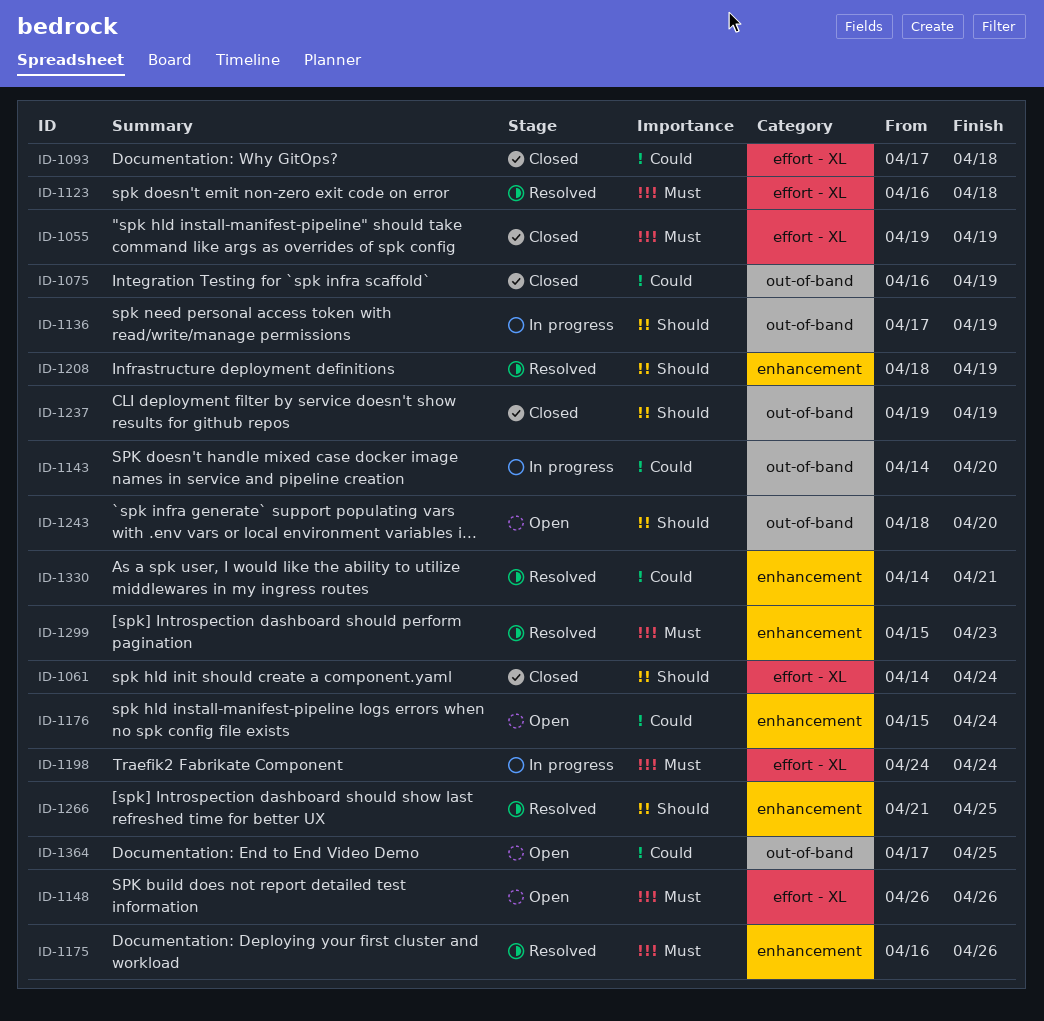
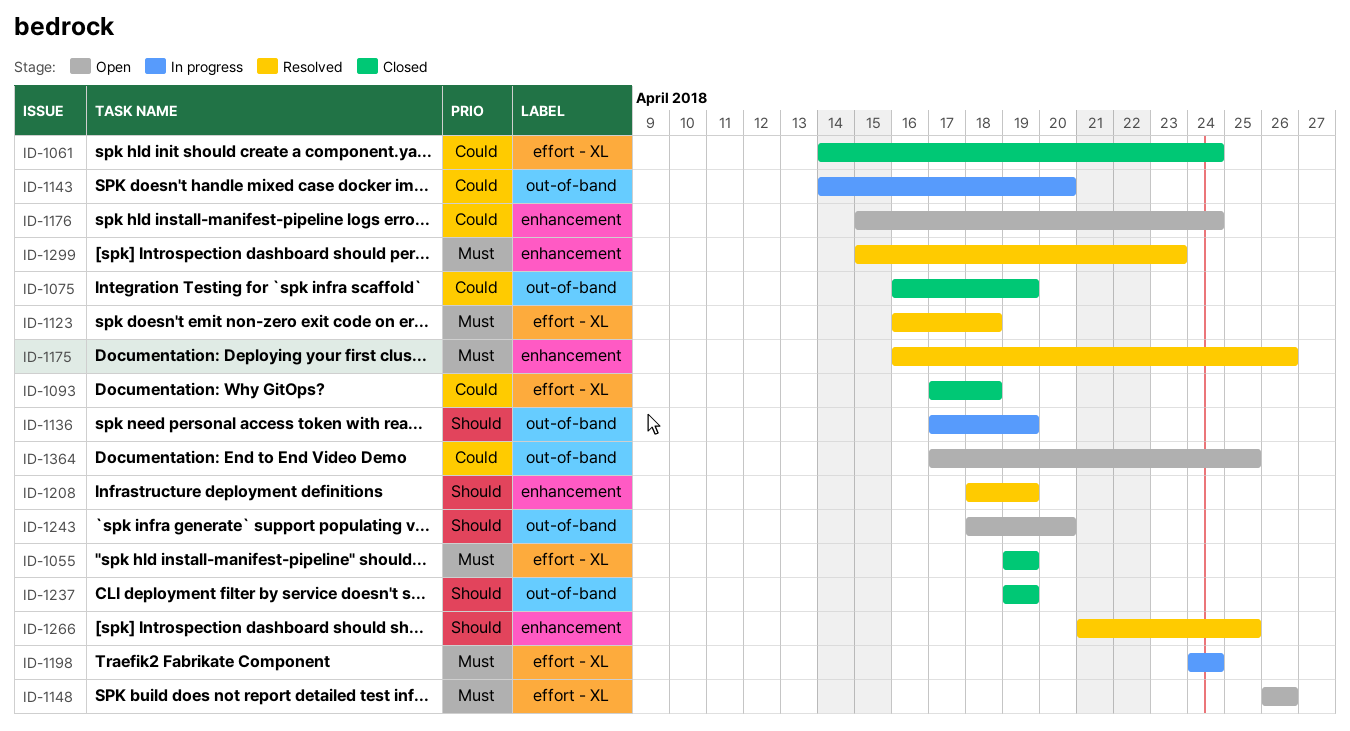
ID-1061, priority: Should -> Could
ID-1330: present -> none

